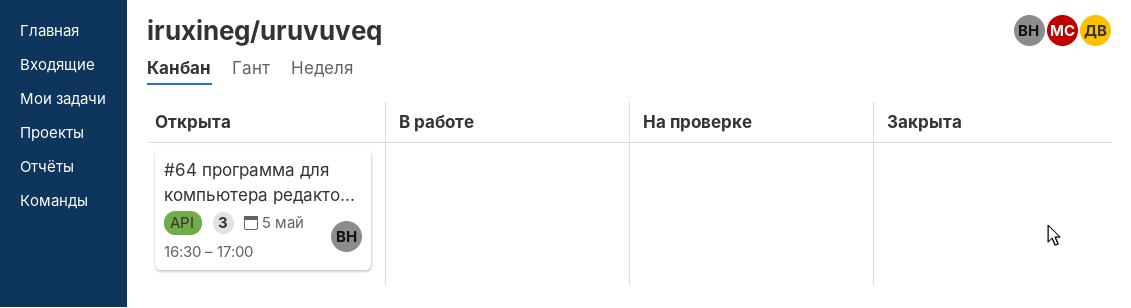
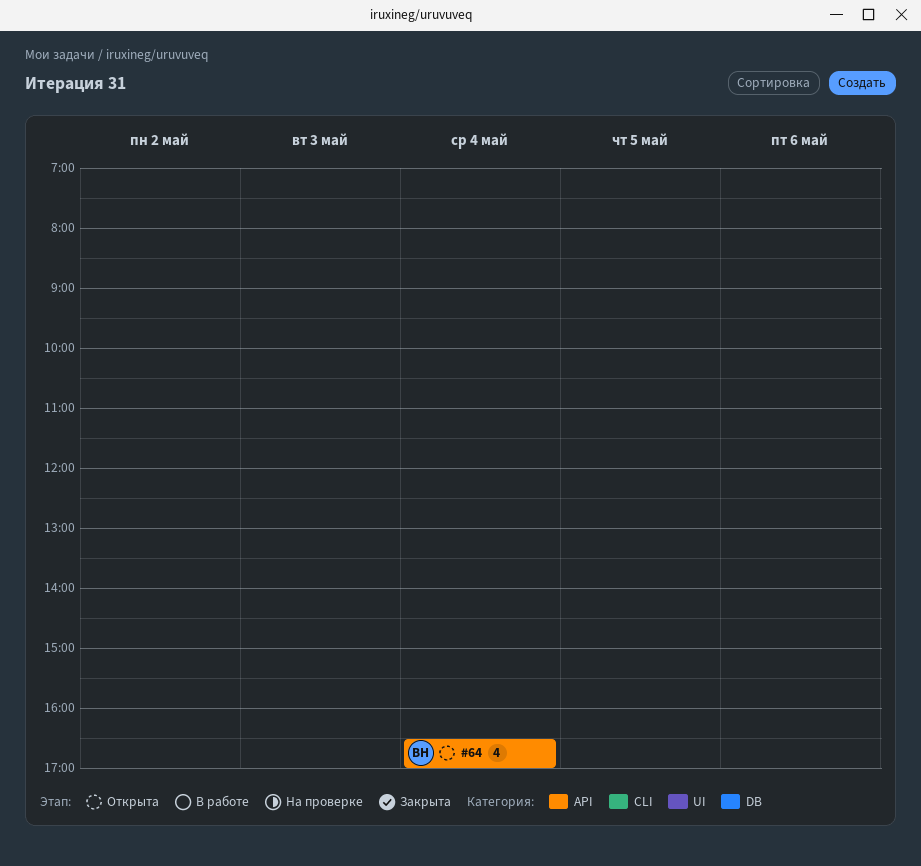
#64, estimate: 3 -> 4
#64, day: May 5 -> May 4

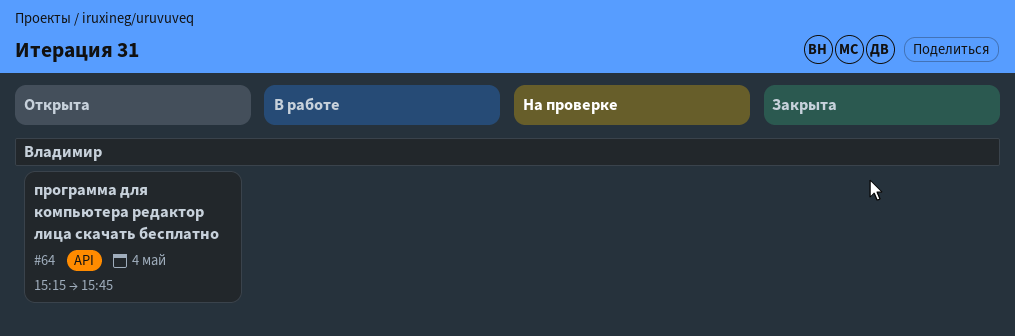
#64, begins: 16:30 -> 15:15
#64, ends: 17:00 -> 15:45

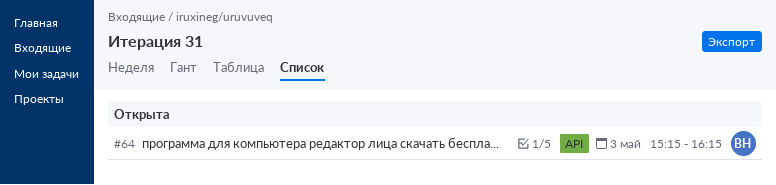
#64, day: May 4 -> May 3
#64, ends: 15:45 -> 16:15

